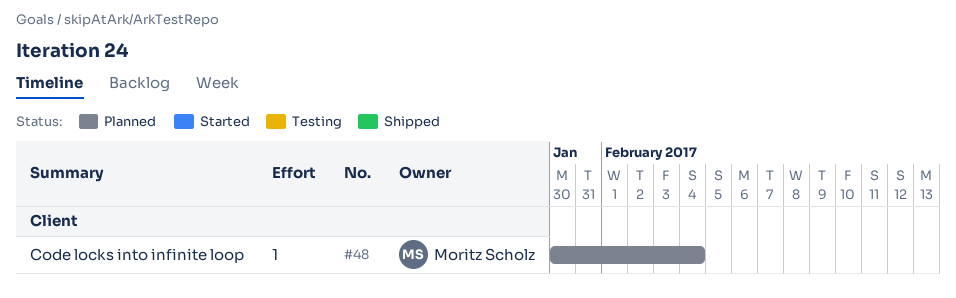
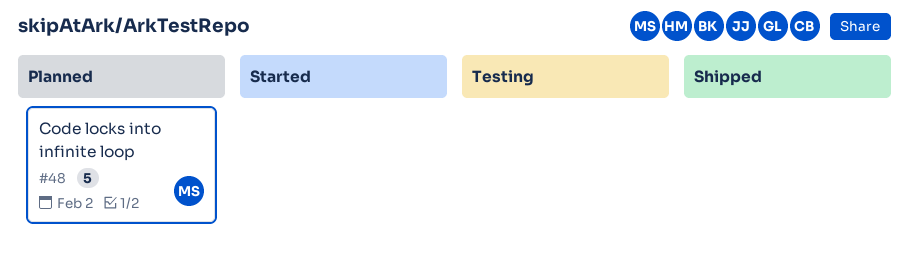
#48, estimate: 1 -> 5
#48, due: Feb 4 -> Feb 2

